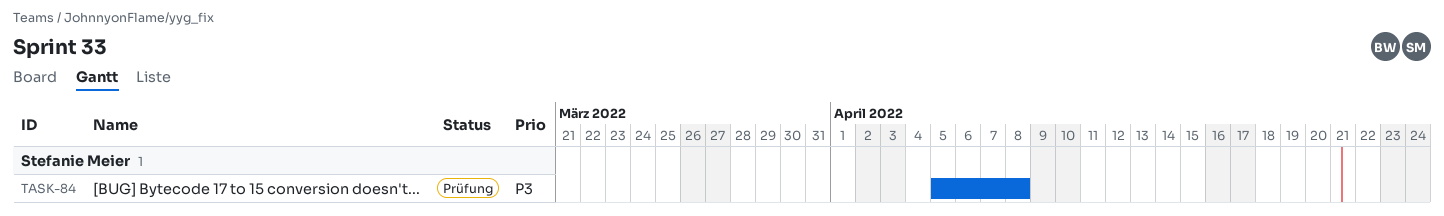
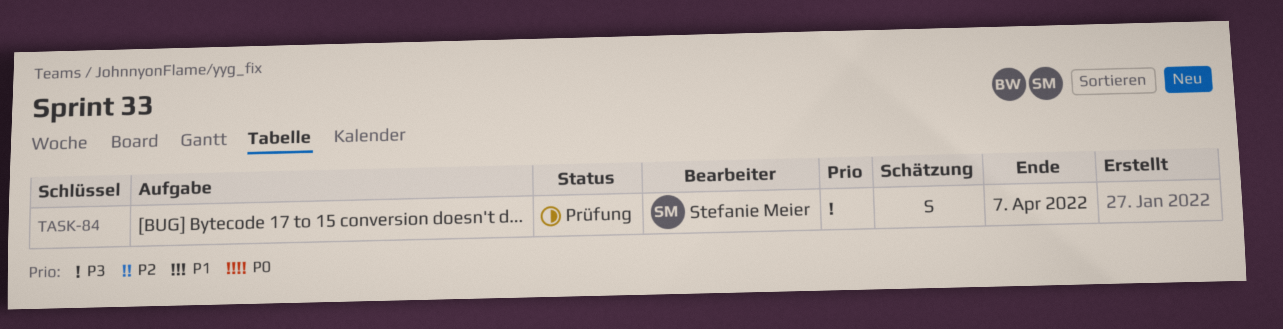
TASK-84, due: Apr 8 -> Apr 7

